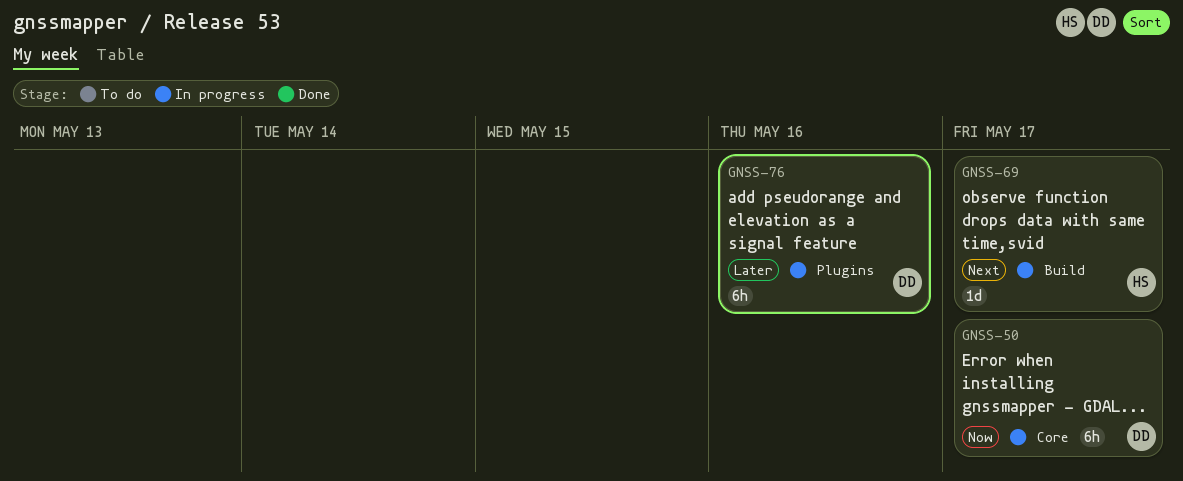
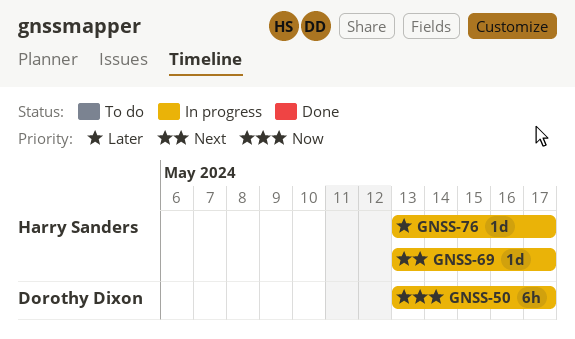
GNSS-76, owner: Dorothy Dixon -> Harry Sanders
GNSS-76, estimate: 6h -> 1d
GNSS-76, due: May 16 -> May 17

